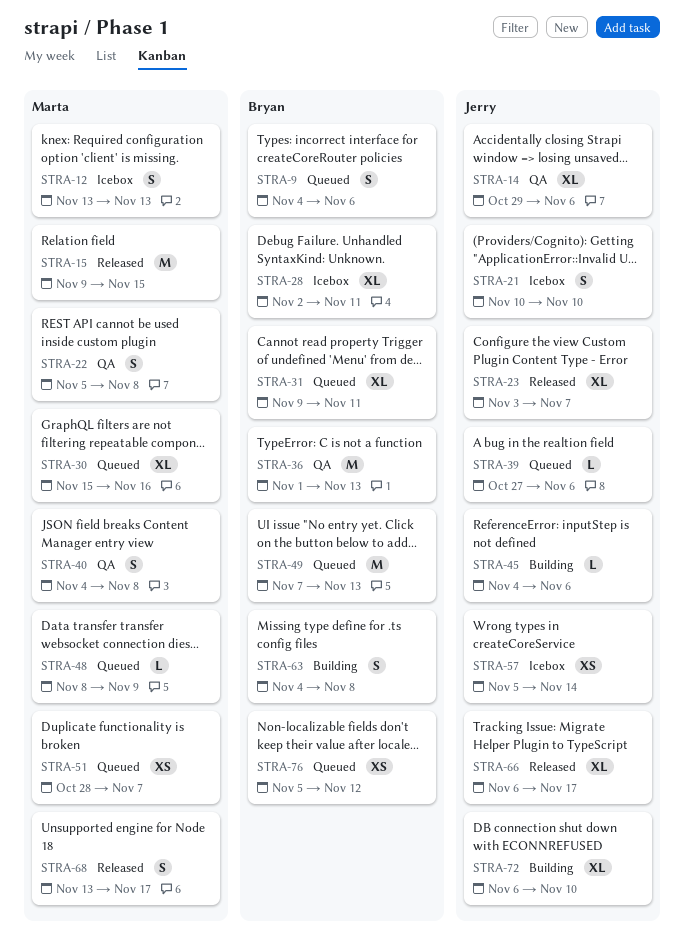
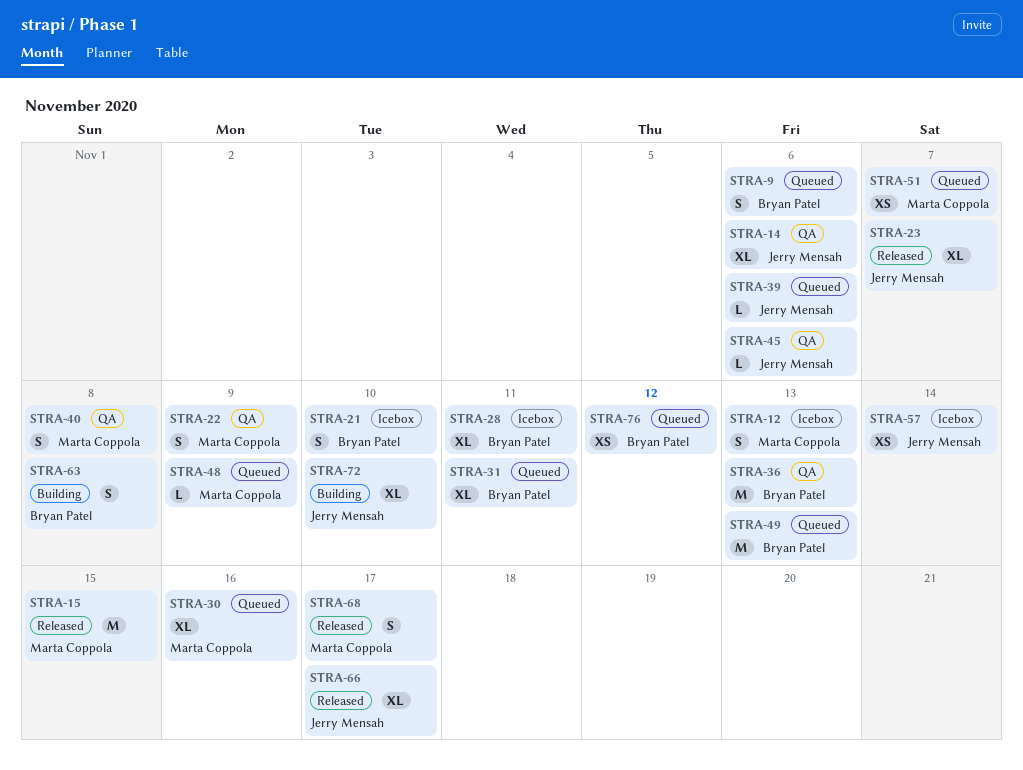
STRA-21, owner: Jerry Mensah -> Bryan Patel
STRA-22, due: Nov 8 -> Nov 9
STRA-45, status: Building -> QA

